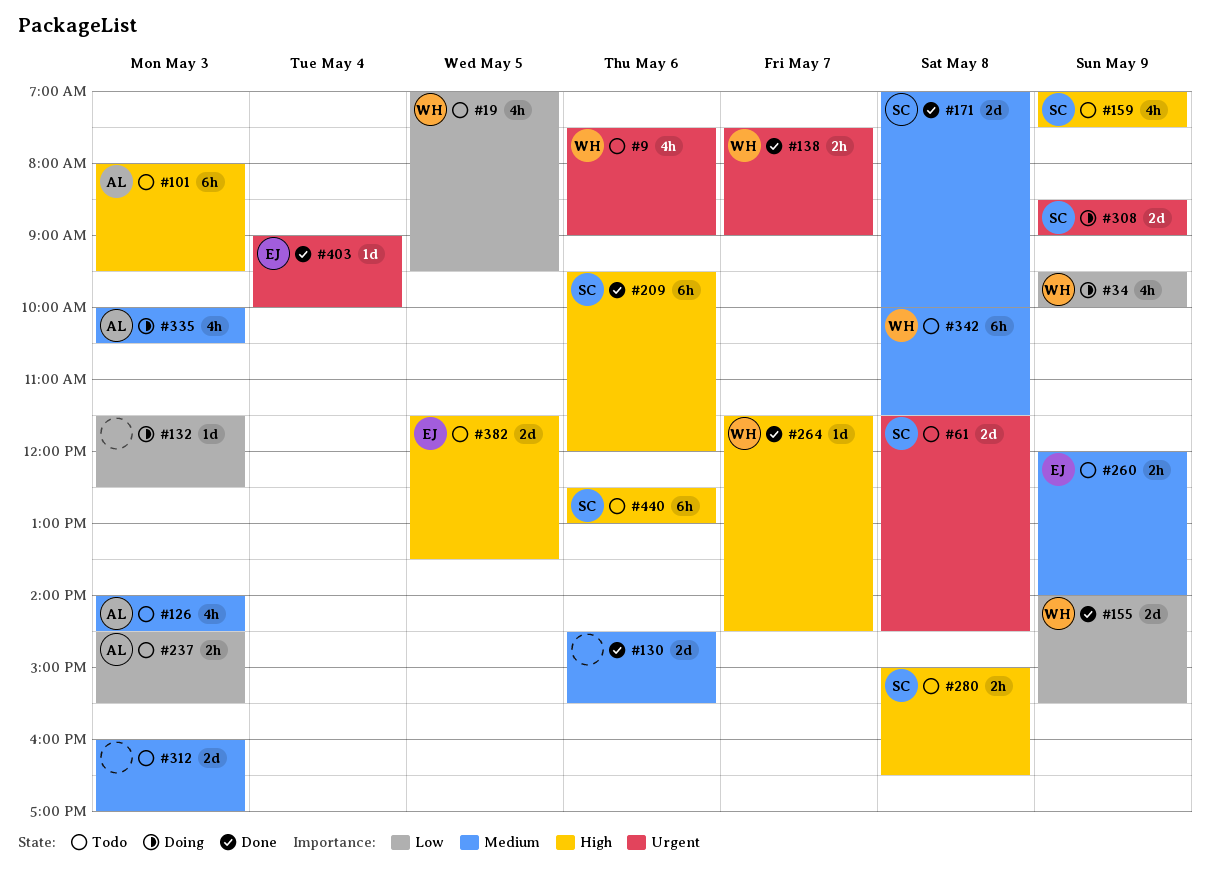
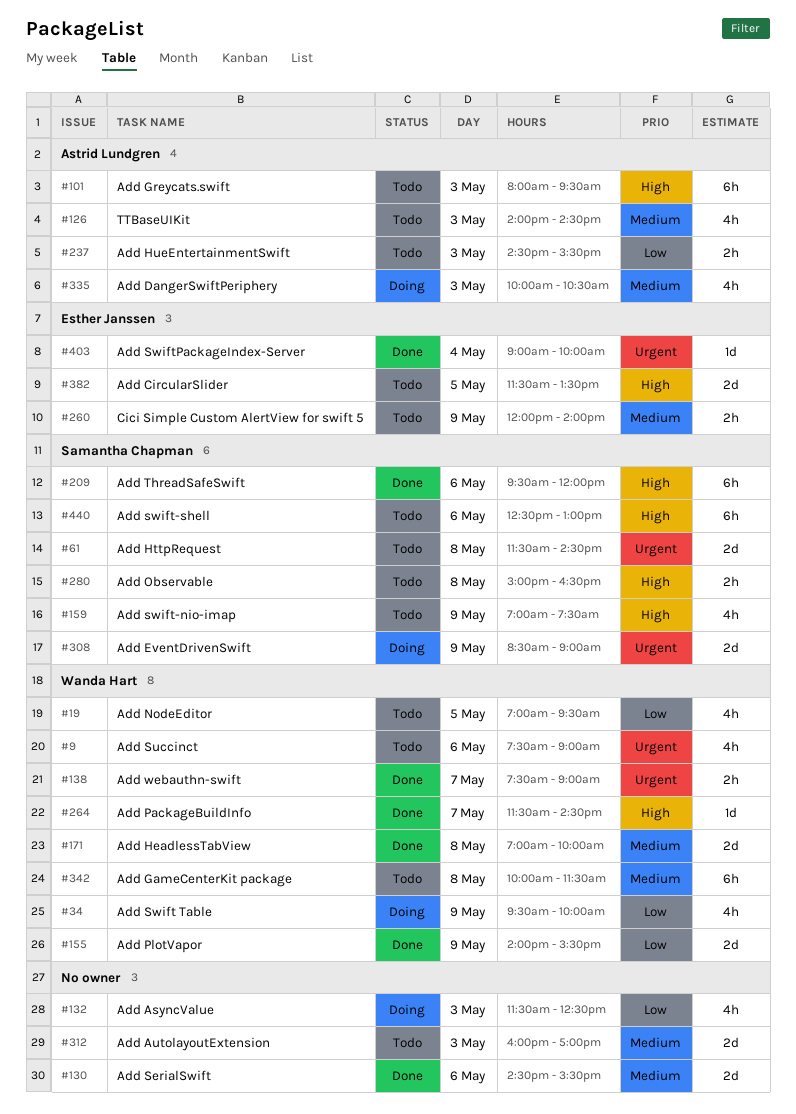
#132, estimate: 1d -> 4h
#171, owner: Samantha Chapman -> Wanda Hart

